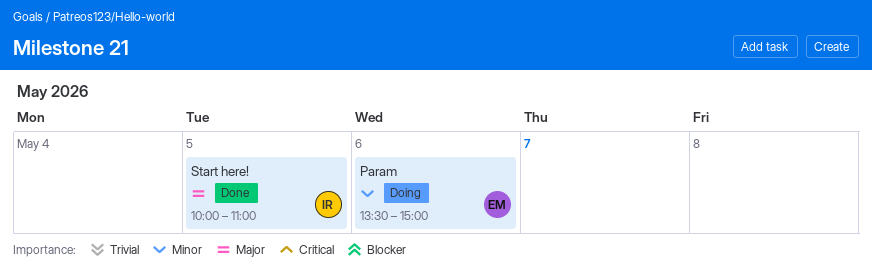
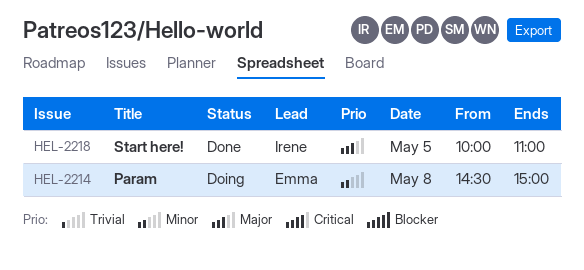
Param, day: May 6 -> May 8
Param, begins: 13:30 -> 14:30

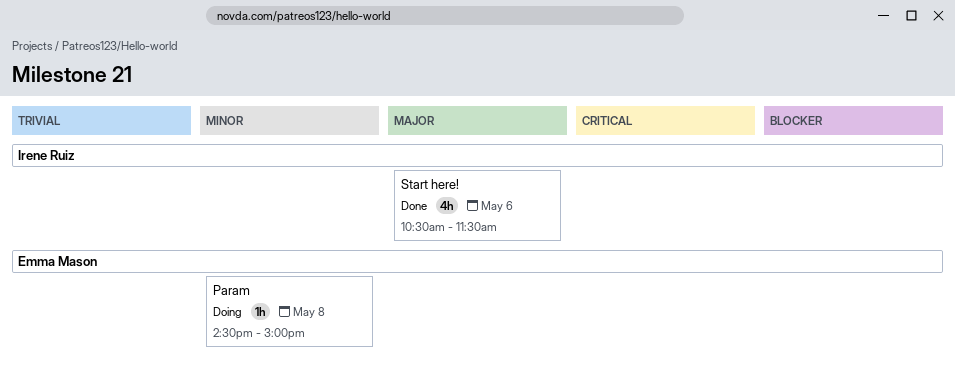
Start here!, day: May 5 -> May 6
Start here!, begins: 10:00 -> 10:30
Start here!, ends: 11:00 -> 11:30

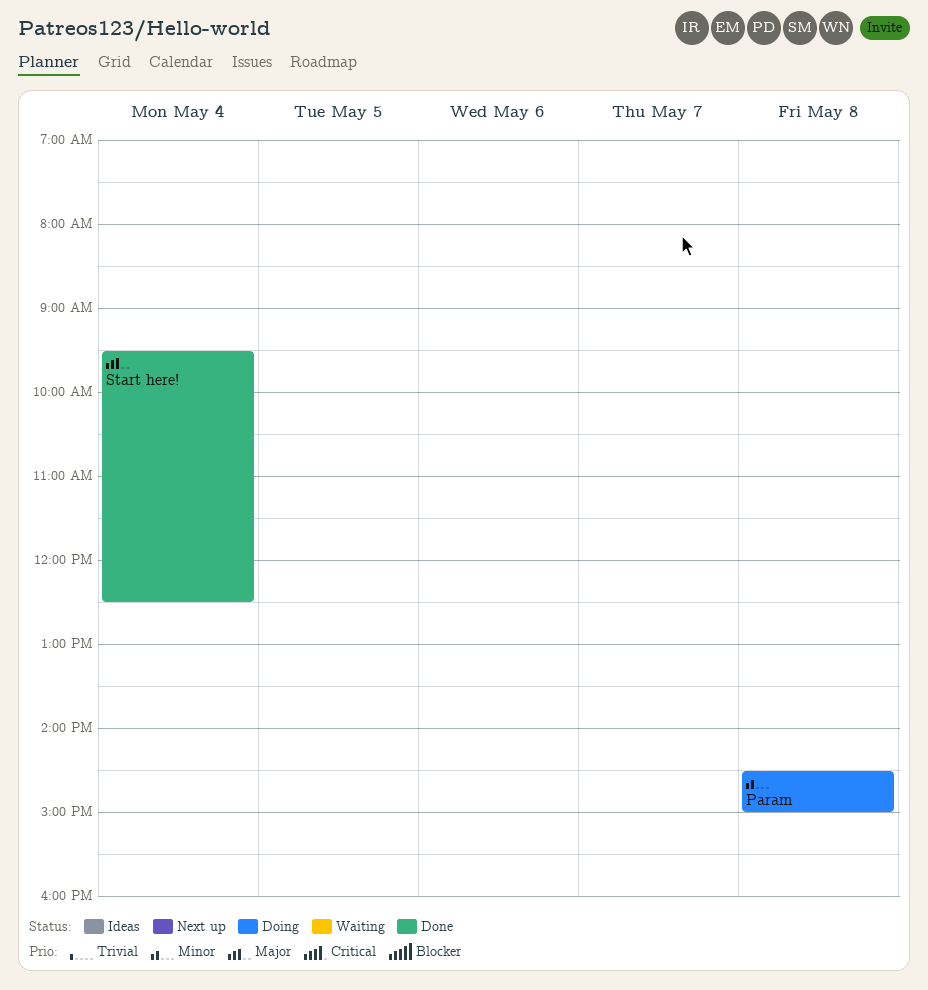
Start here!, day: May 6 -> May 4
Start here!, begins: 10:30 -> 09:30
Start here!, ends: 11:30 -> 12:30

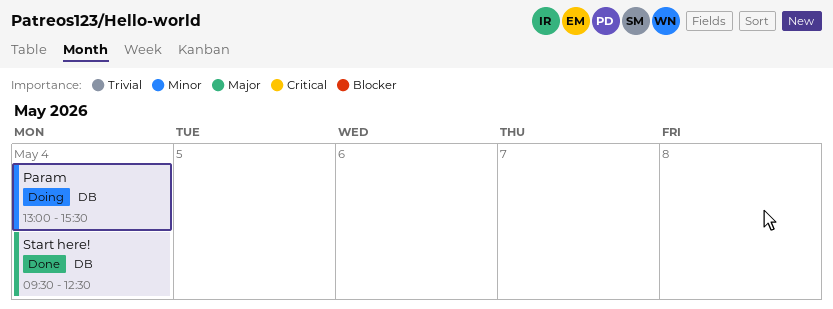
Param, day: May 8 -> May 4
Param, begins: 14:30 -> 13:00
Param, ends: 15:00 -> 15:30

